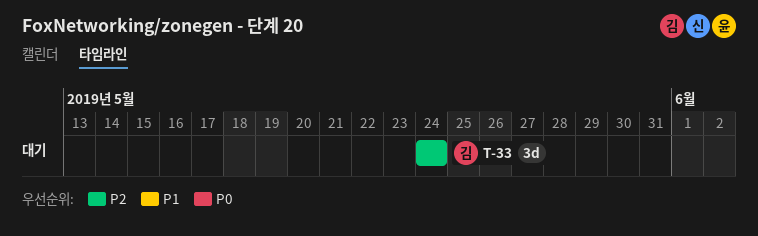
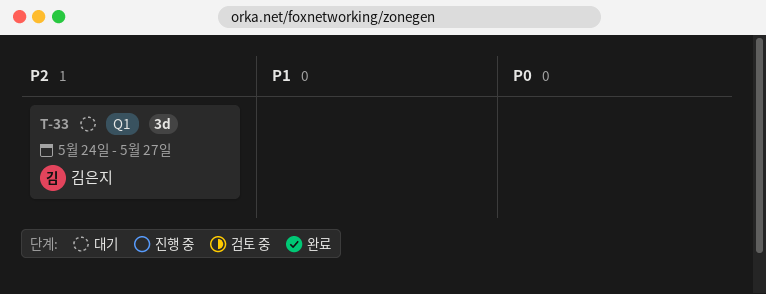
T-33, due: May 24 -> May 27

